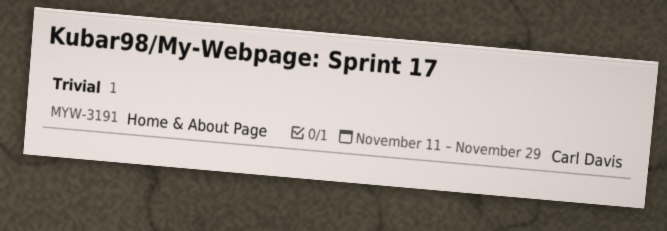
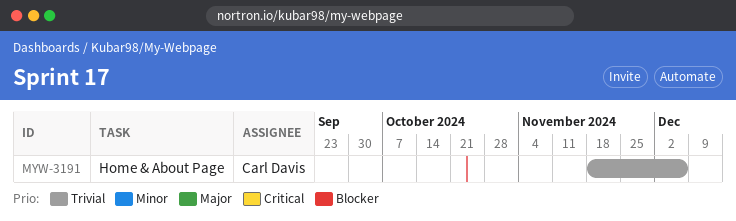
MYW-3191, start: Nov 11 -> Nov 18
MYW-3191, due: Nov 29 -> Dec 6

